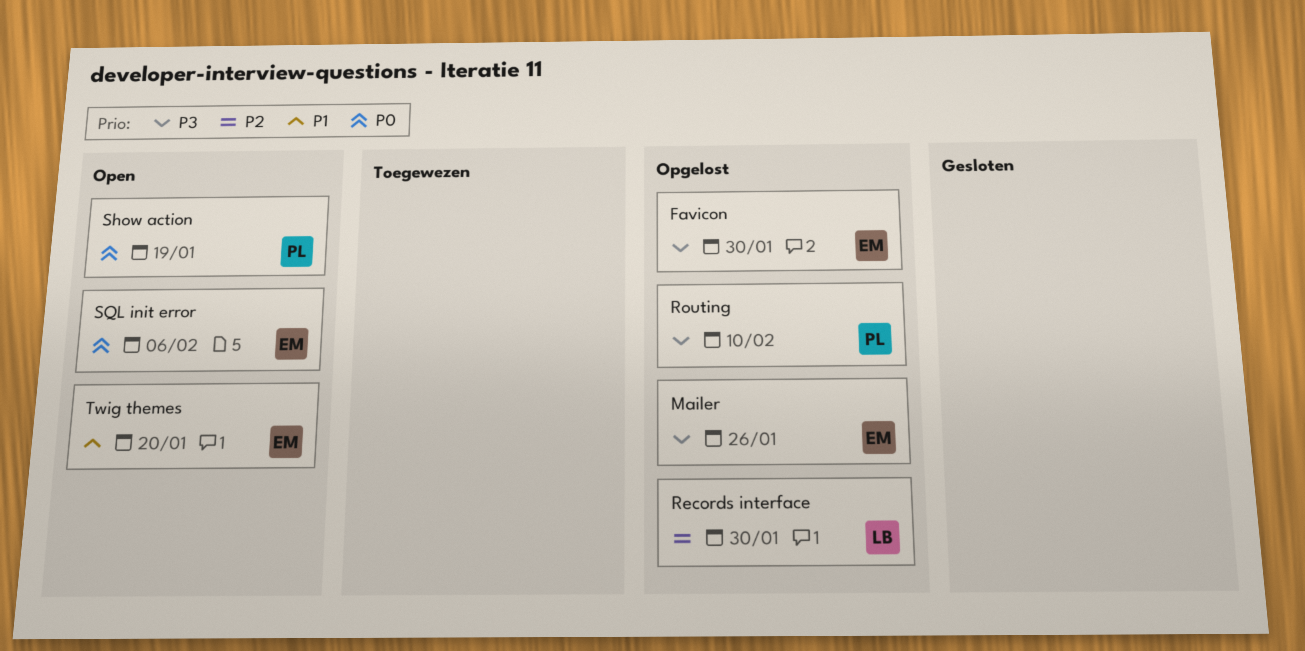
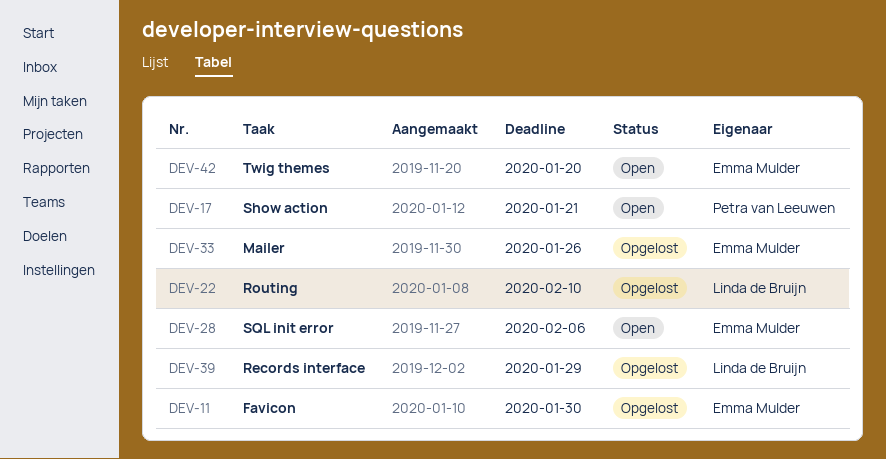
Records interface, due: Jan 30 -> Jan 29
Routing, owner: Petra van Leeuwen -> Linda de Bruijn
Show action, due: Jan 19 -> Jan 21

